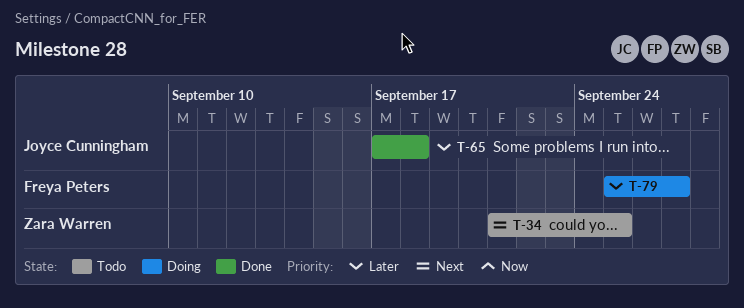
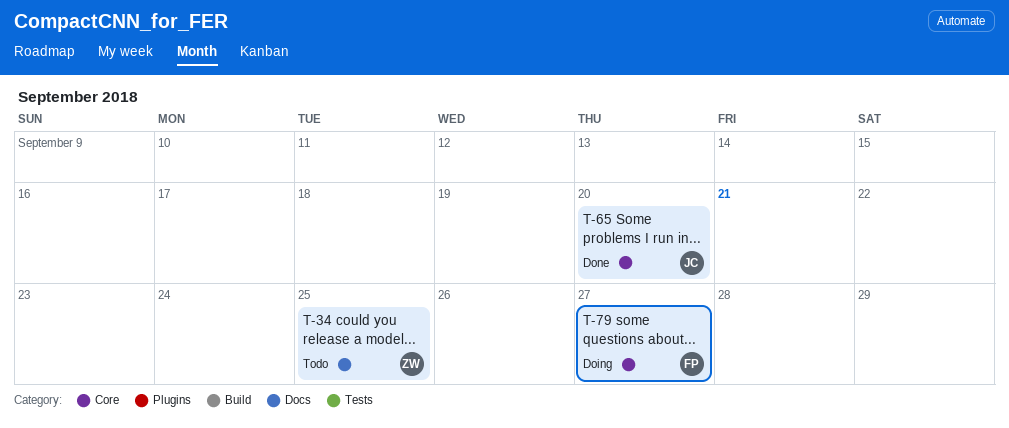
T-65, due: Sep 18 -> Sep 20

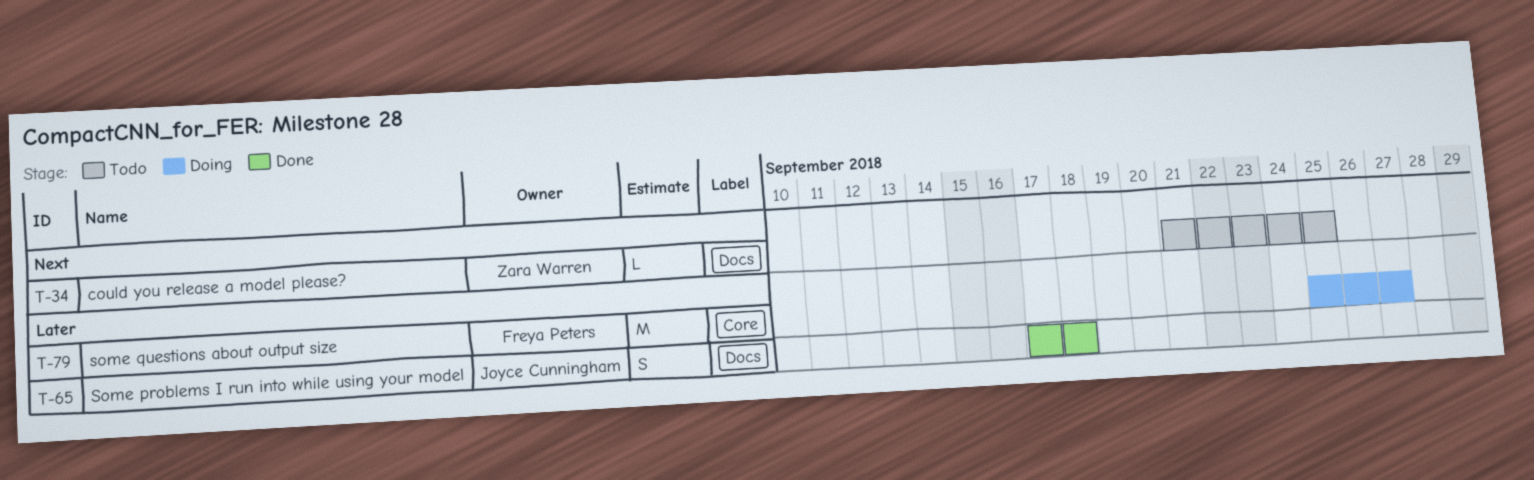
T-65, label: Core -> Docs
T-65, due: Sep 20 -> Sep 18

